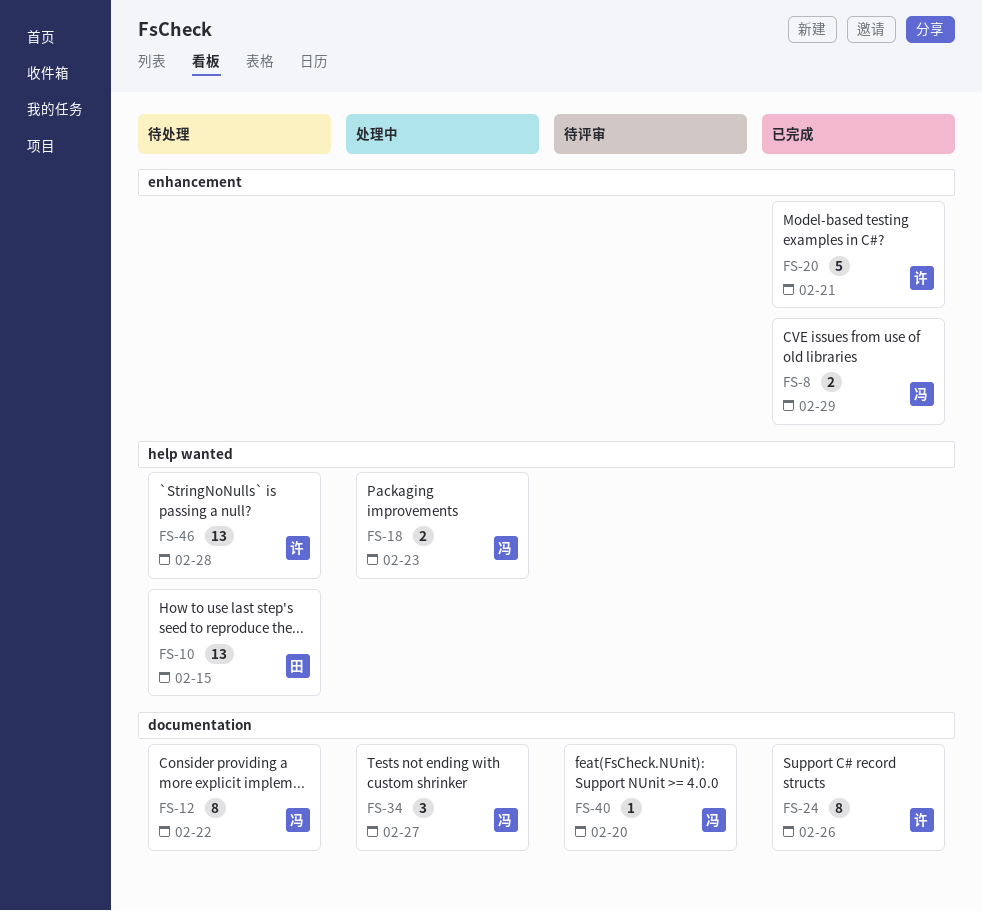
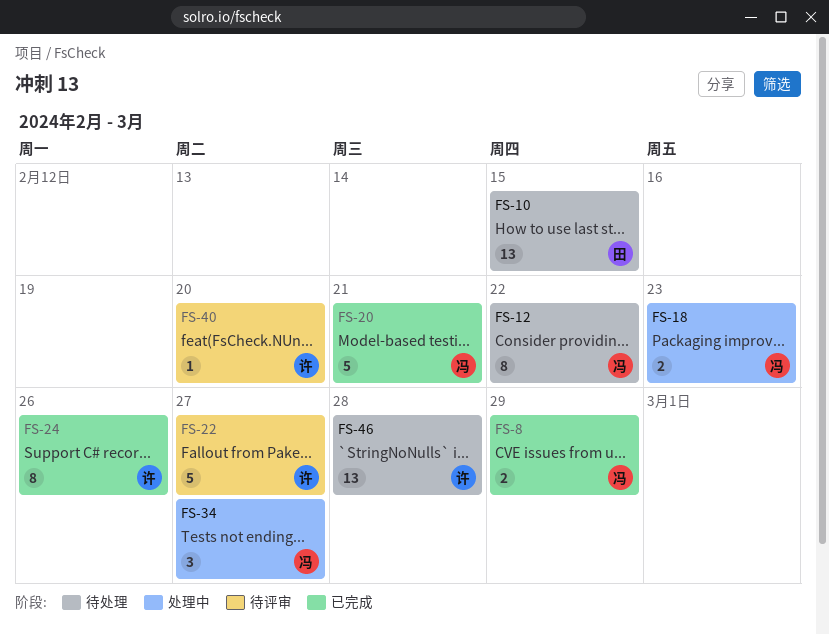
FS-20, owner: 许 -> 冯
FS-22: none -> present
FS-40, owner: 冯 -> 许

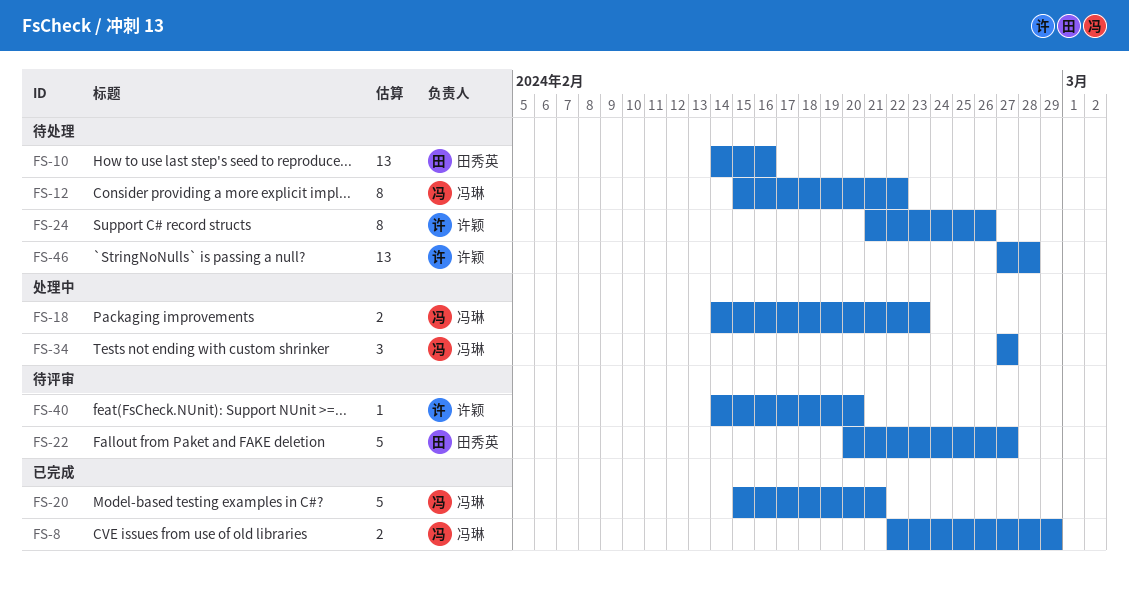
FS-10, due: Feb 15 -> Feb 16
FS-22, owner: 许颖 -> 田秀英
FS-24, status: 已完成 -> 待处理

